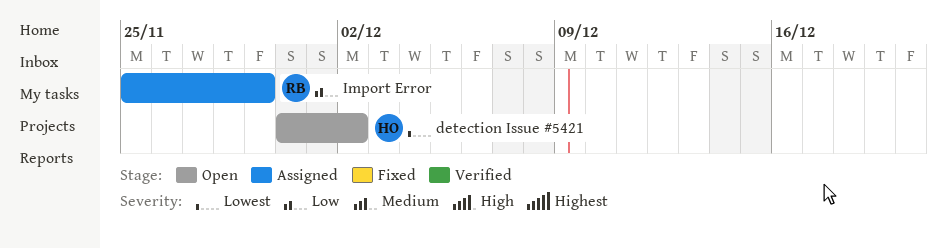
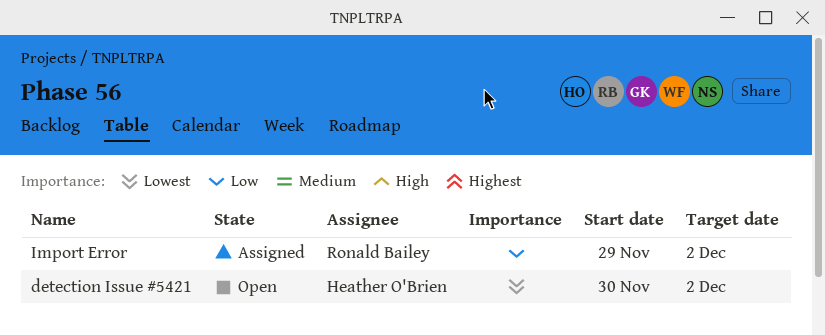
Import Error, start: Nov 25 -> Nov 29
Import Error, due: Nov 29 -> Dec 2

